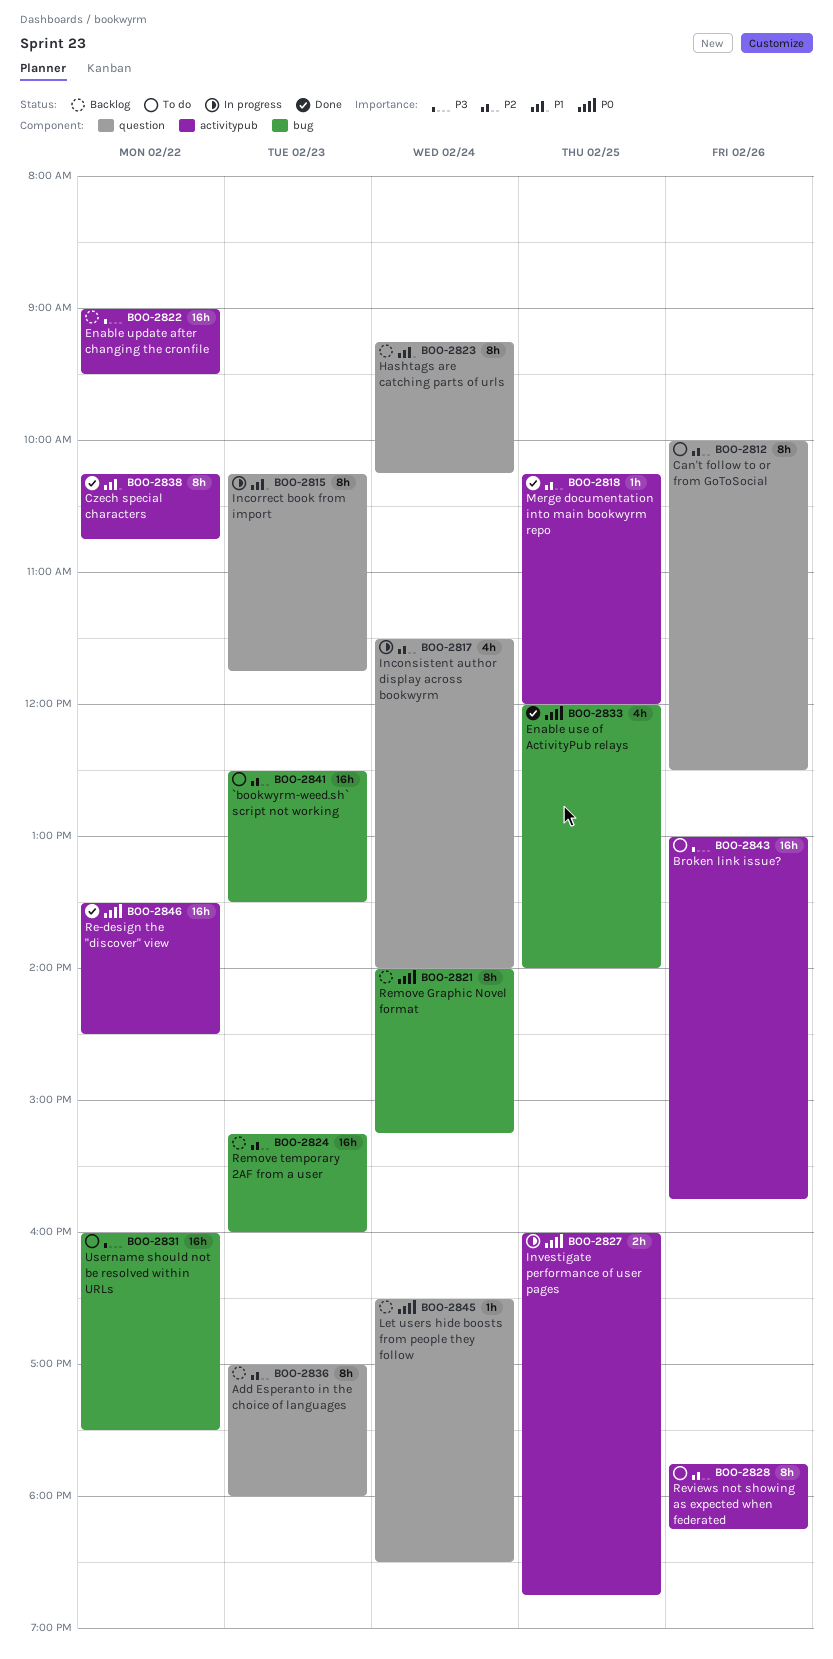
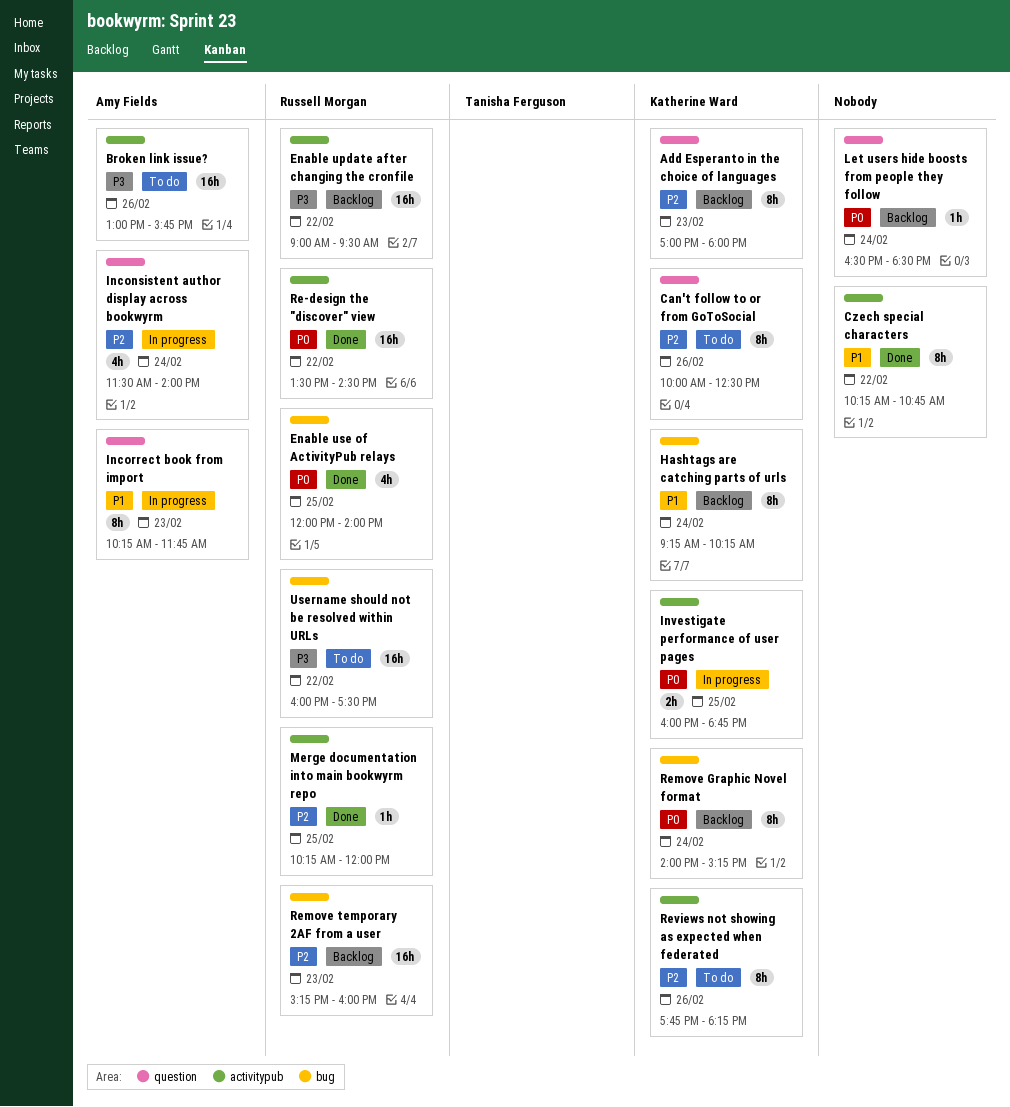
`bookwyrm-weed.sh` script not working: present -> none
Hashtags are catching parts of urls, label: question -> bug

